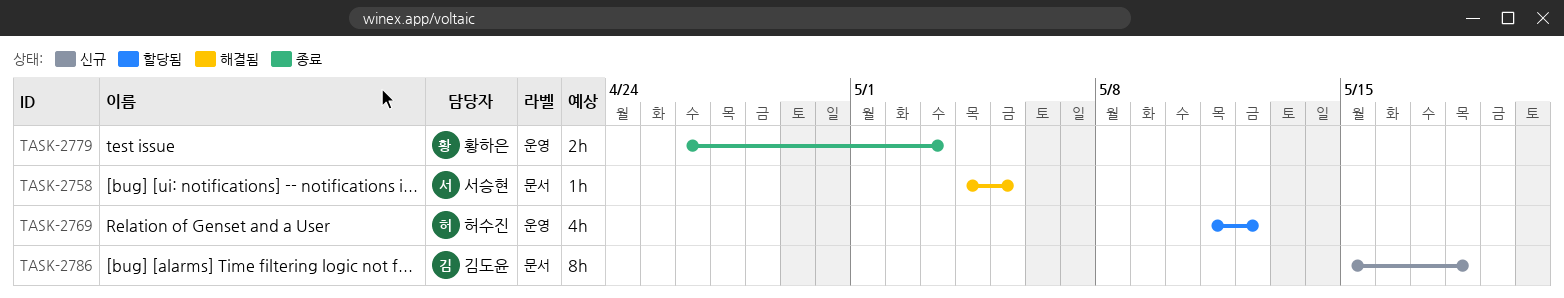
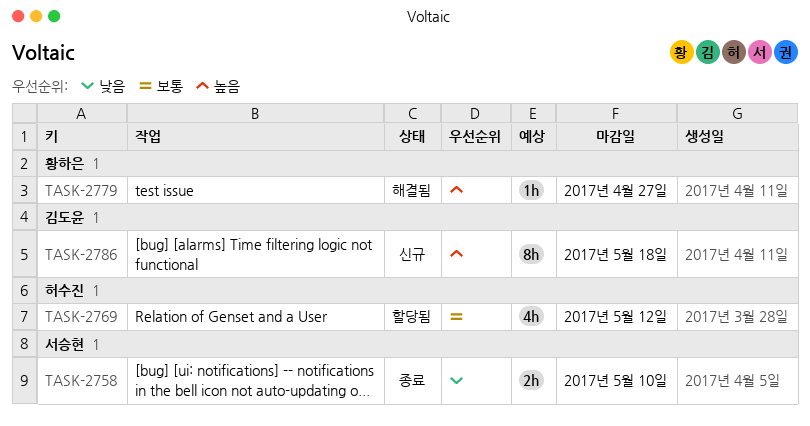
TASK-2758, status: 해결됨 -> 종료
TASK-2758, estimate: 1h -> 2h
TASK-2758, due: May 5 -> May 10
TASK-2779, status: 종료 -> 해결됨
TASK-2779, estimate: 2h -> 1h
TASK-2779, due: May 3 -> Apr 27

